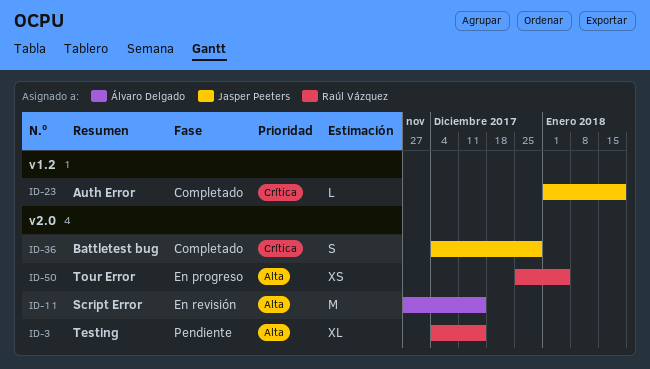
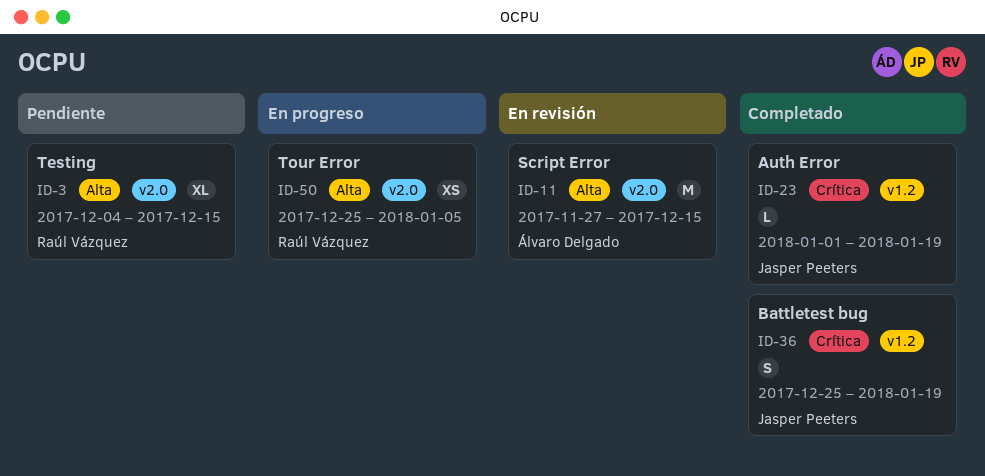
ID-36, label: v2.0 -> v1.2
ID-36, start: Dec 4 -> Dec 25
ID-36, due: Dec 29 -> Jan 19

